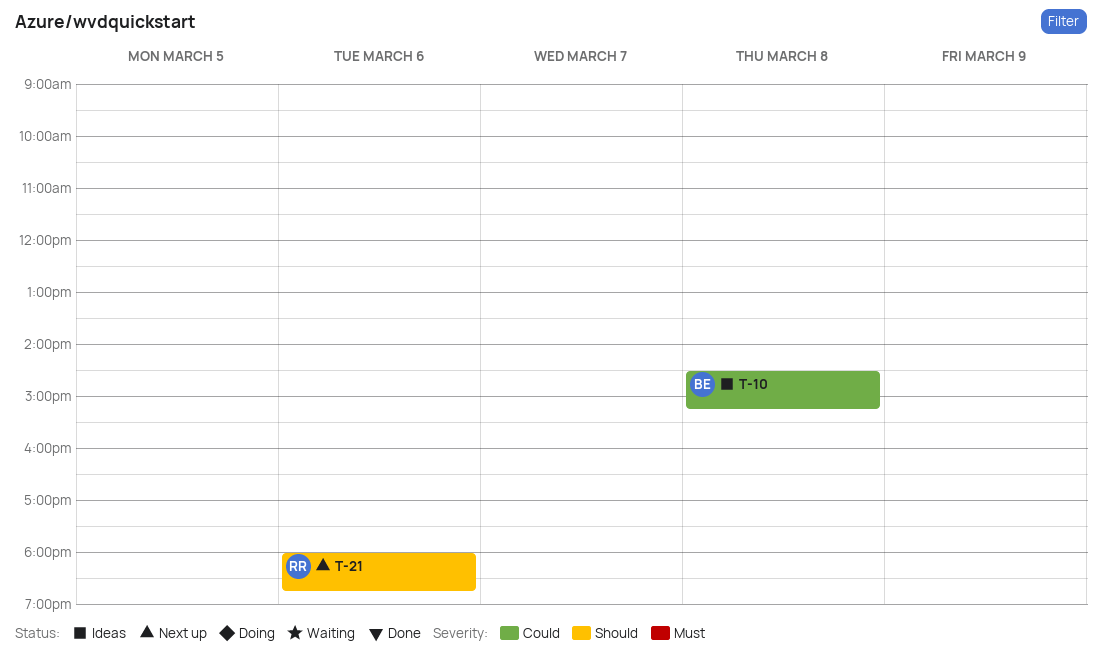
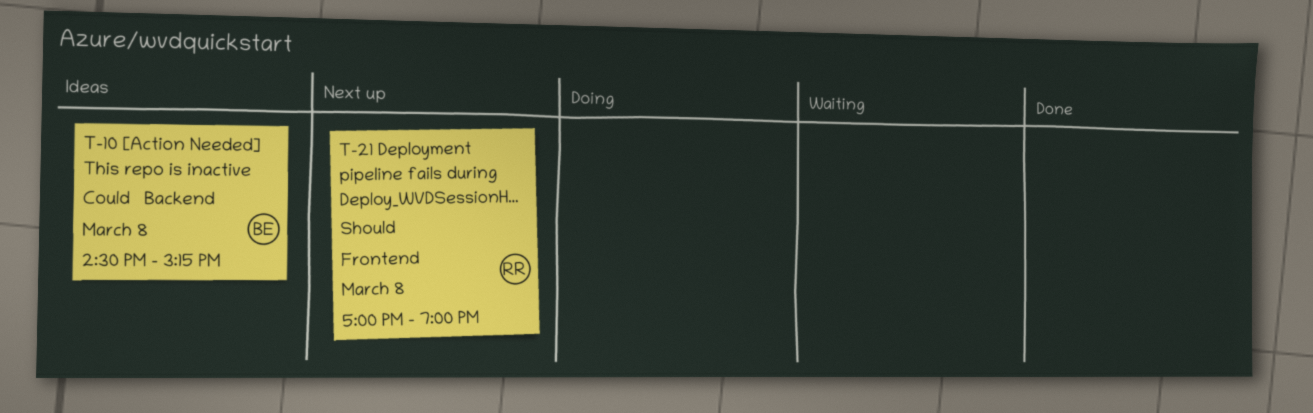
T-21, day: Mar 6 -> Mar 8
T-21, begins: 18:00 -> 17:00
T-21, ends: 18:45 -> 19:00

